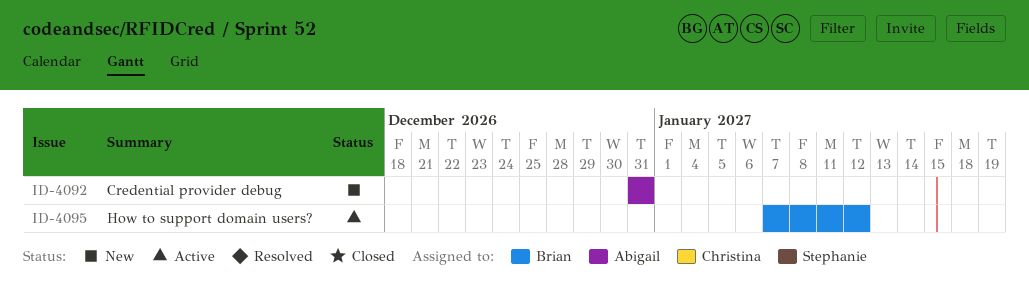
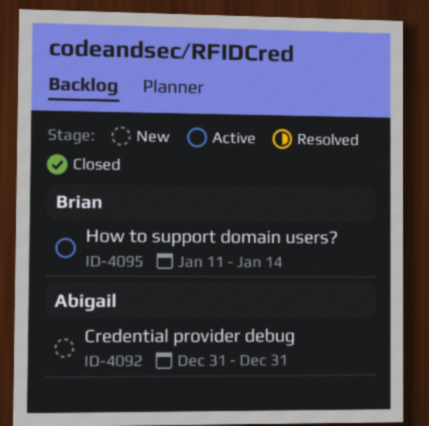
ID-4095, start: Jan 7 -> Jan 11
ID-4095, due: Jan 12 -> Jan 14

